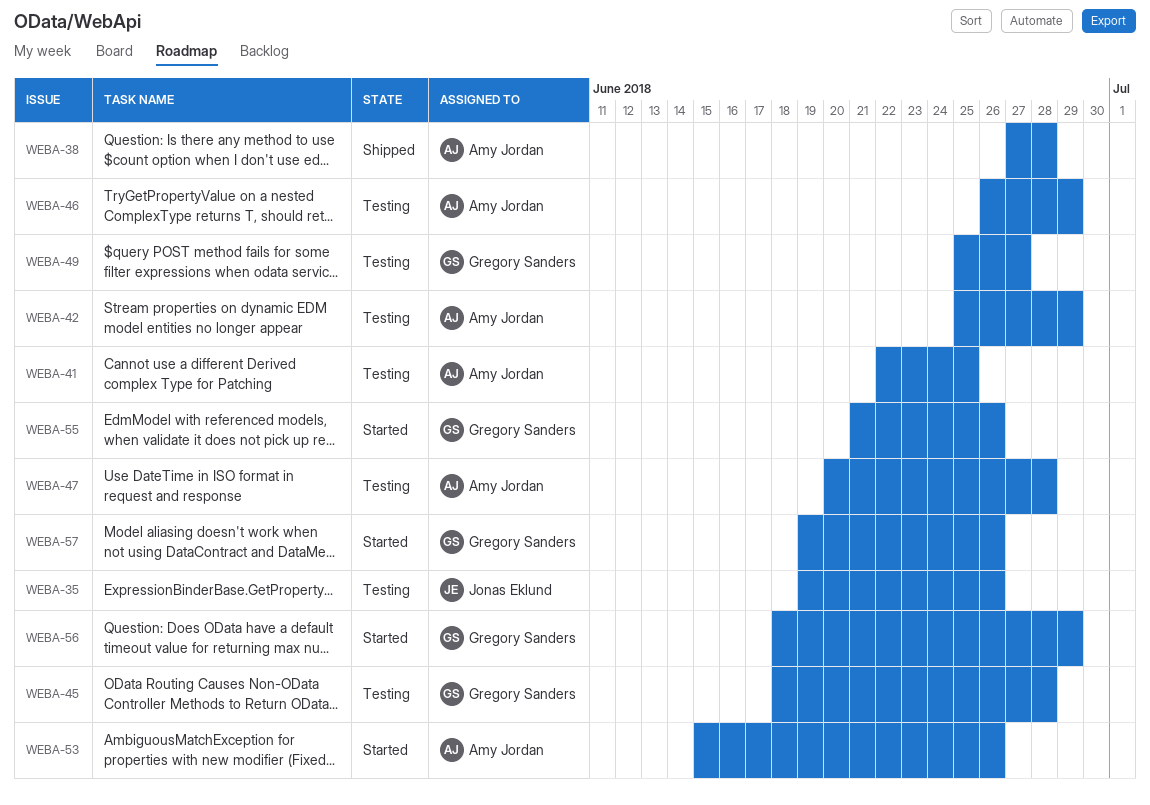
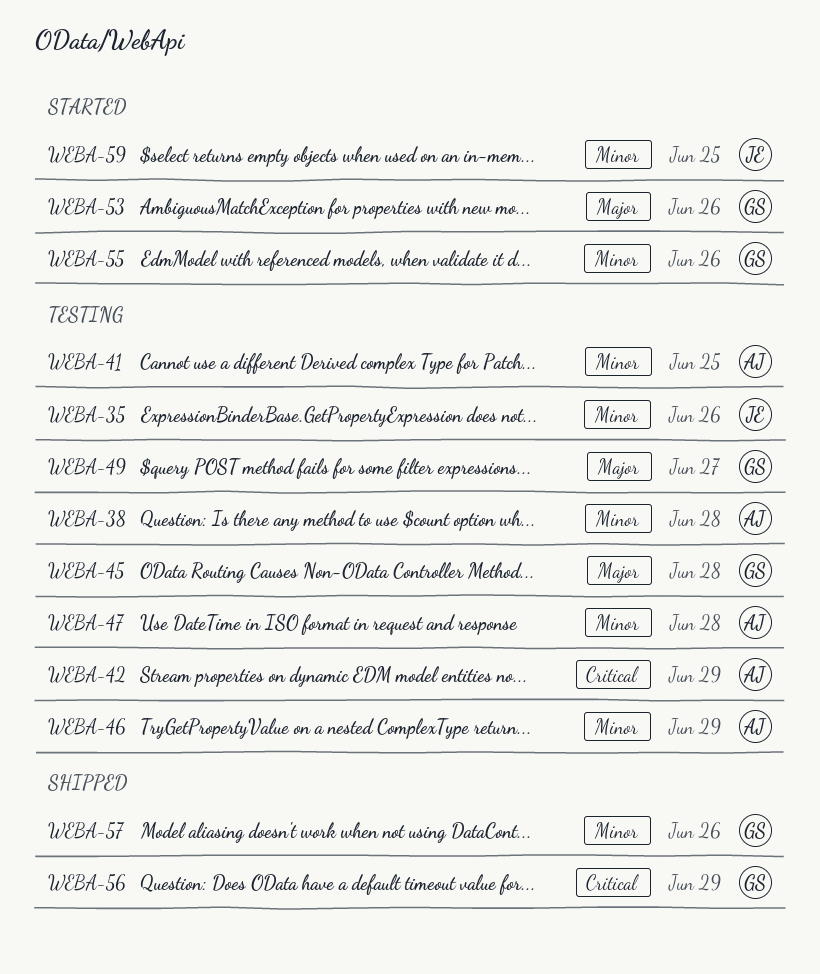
WEBA-38, status: Shipped -> Testing
WEBA-53, owner: Amy Jordan -> Gregory Sanders
WEBA-56, status: Started -> Shipped
WEBA-57, status: Started -> Shipped
WEBA-59: none -> present

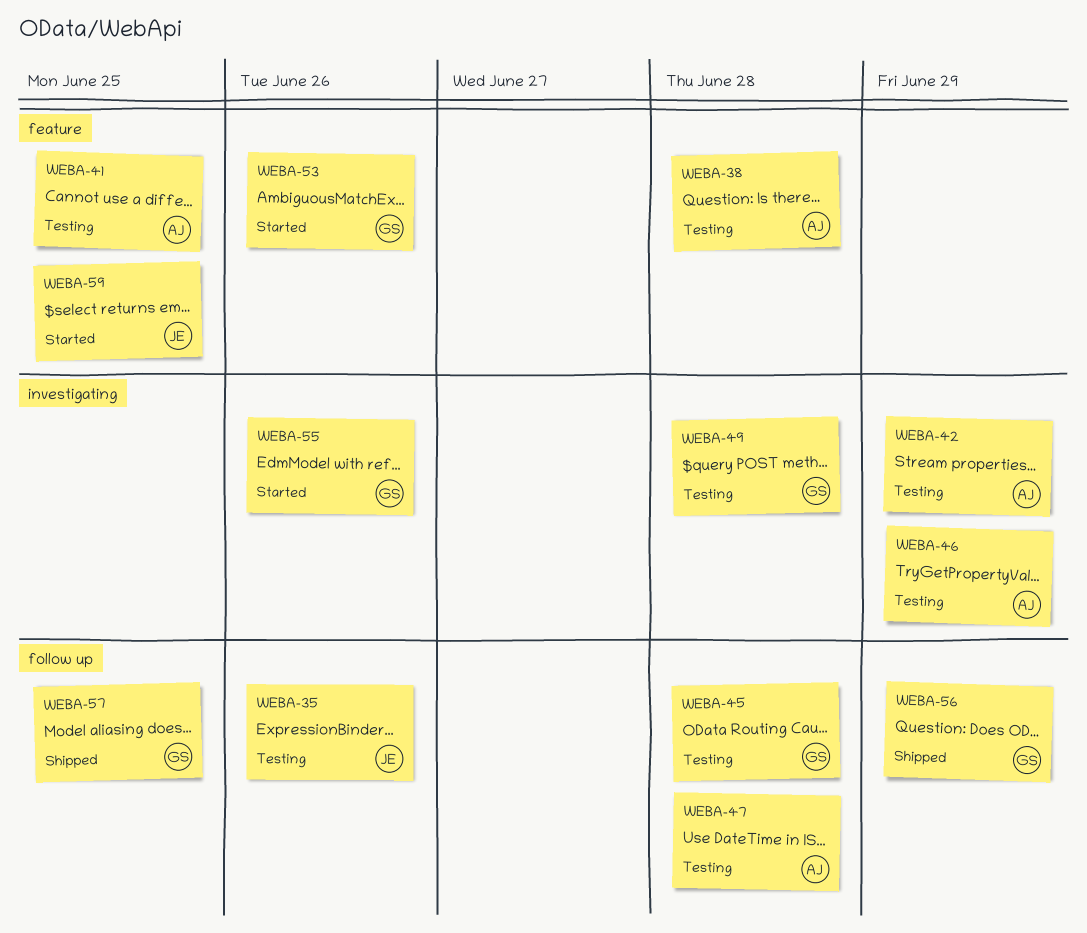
WEBA-49, due: Jun 27 -> Jun 28
WEBA-57, due: Jun 26 -> Jun 25

